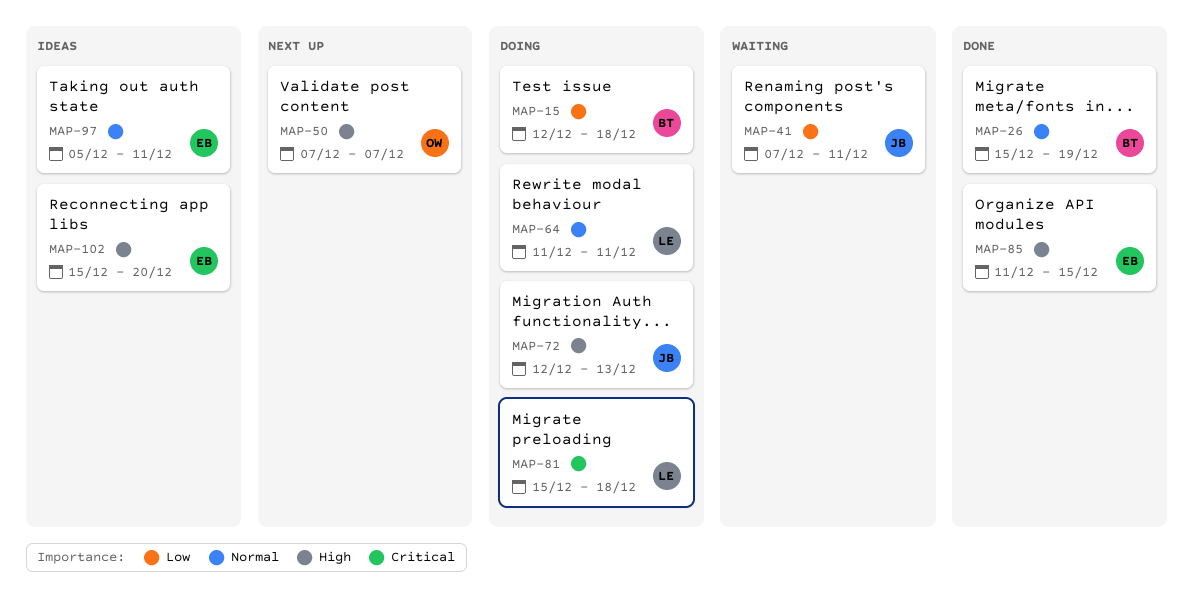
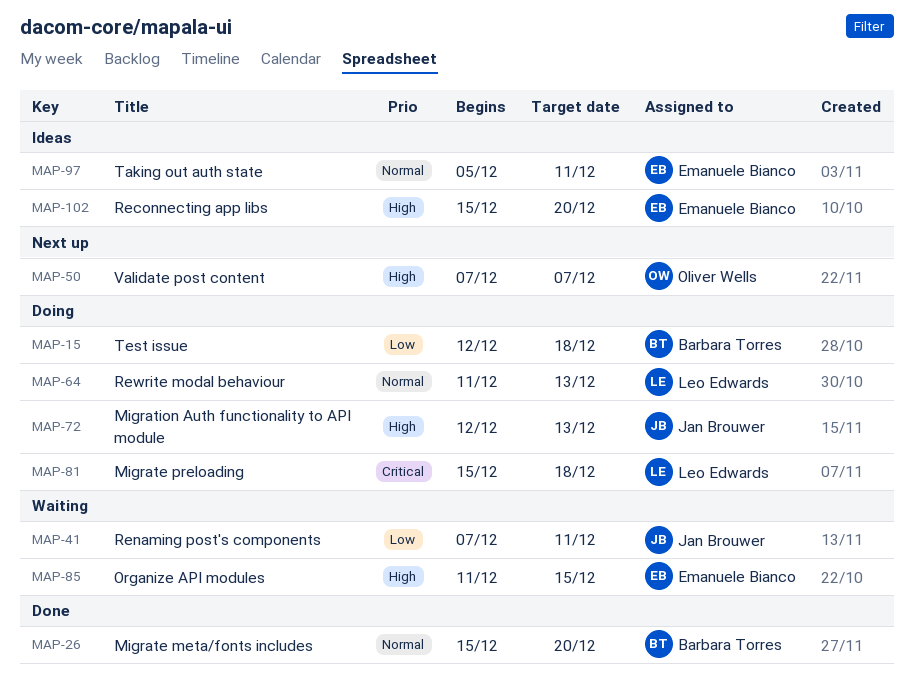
MAP-26, due: Dec 19 -> Dec 20
MAP-64, due: Dec 11 -> Dec 13
MAP-85, status: Done -> Waiting

